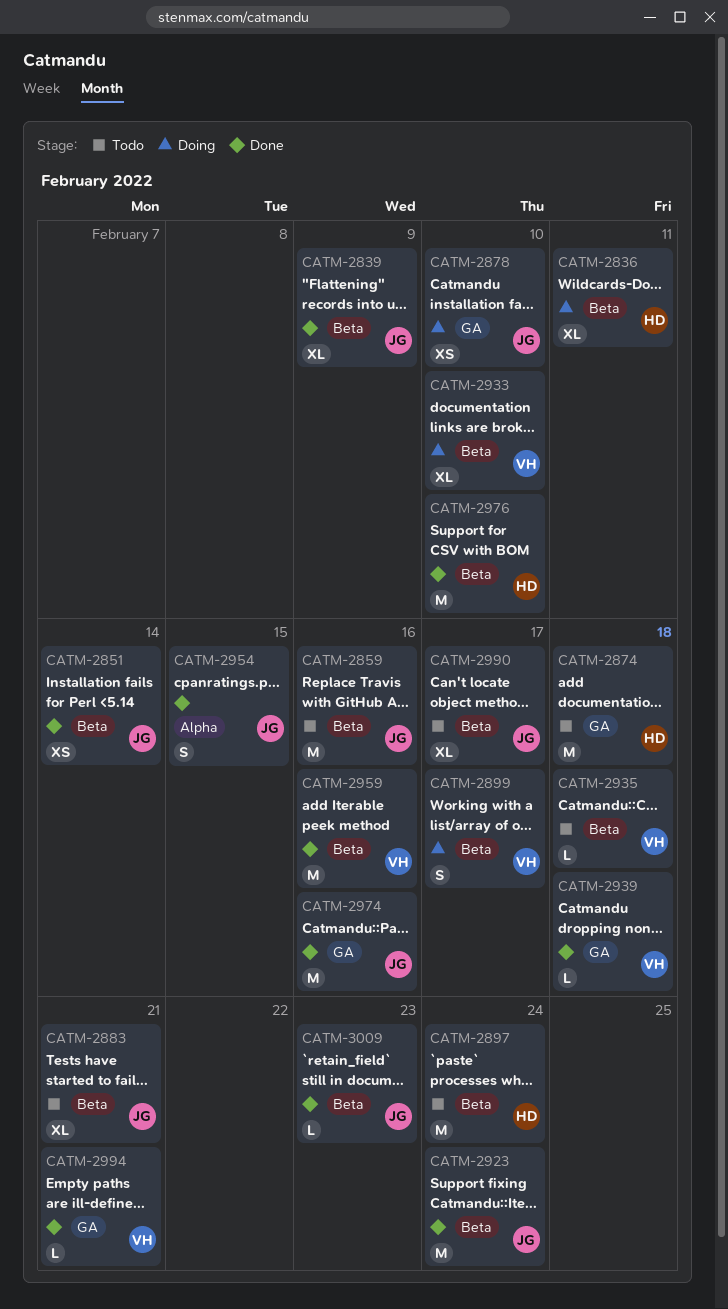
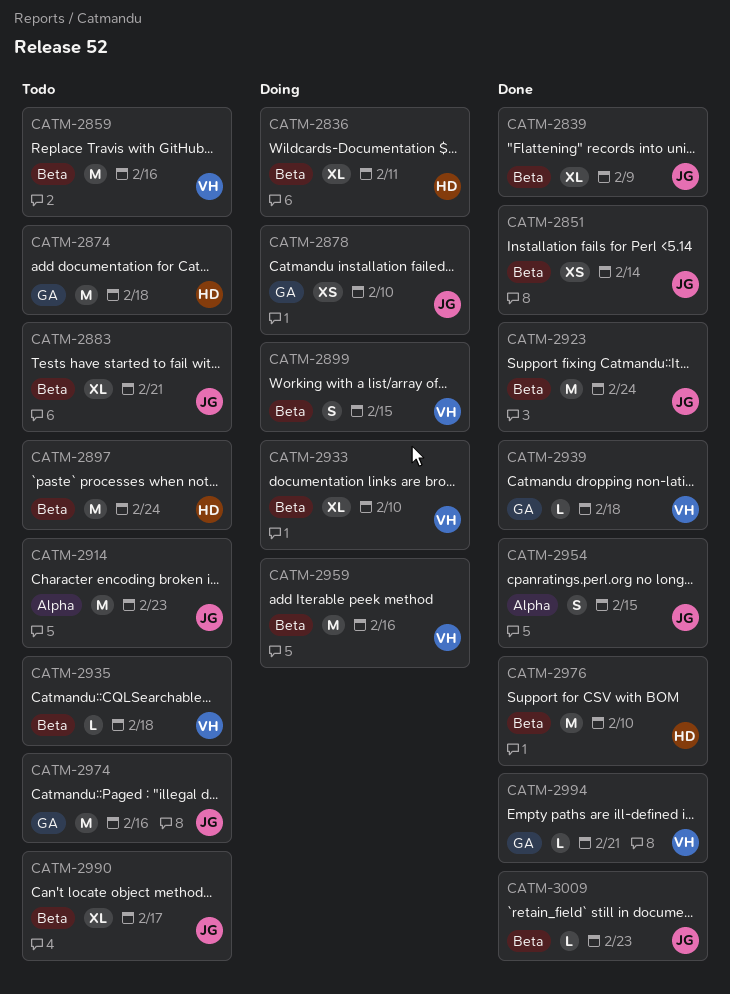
CATM-2859, owner: JG -> VH
CATM-2899, due: Feb 17 -> Feb 15
CATM-2914: none -> present
CATM-2959, status: Done -> Doing
CATM-2974, status: Done -> Todo

